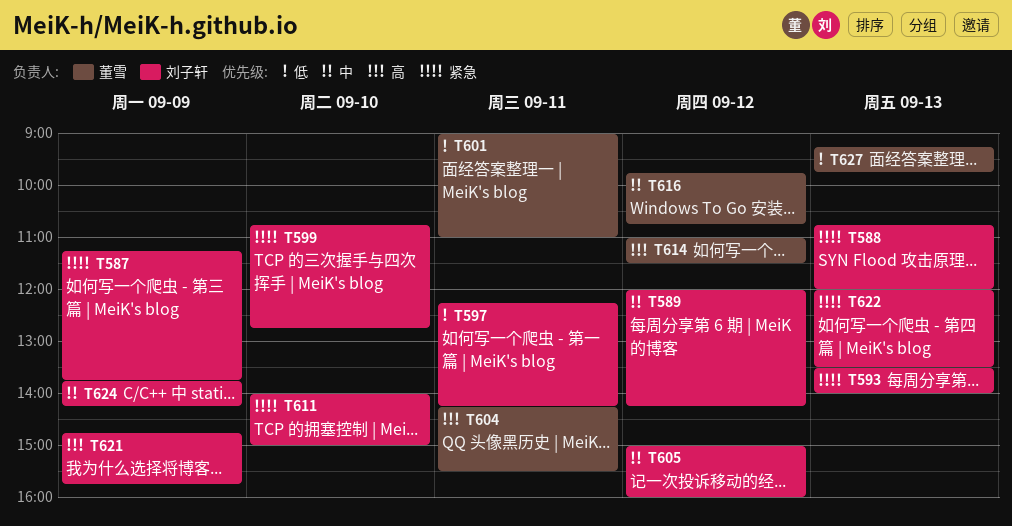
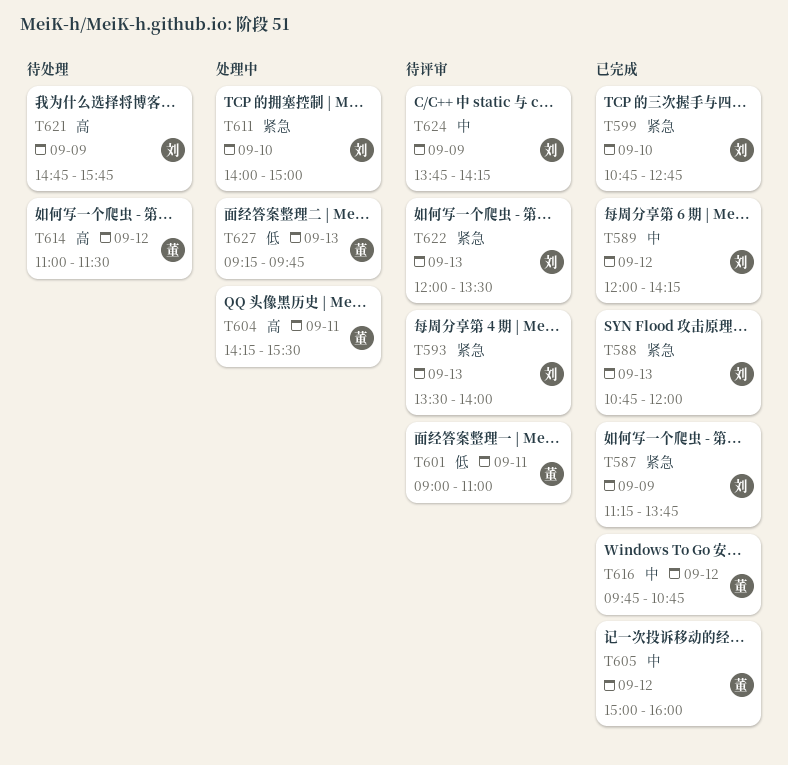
T597: present -> none
T605, owner: 刘子轩 -> 董雪

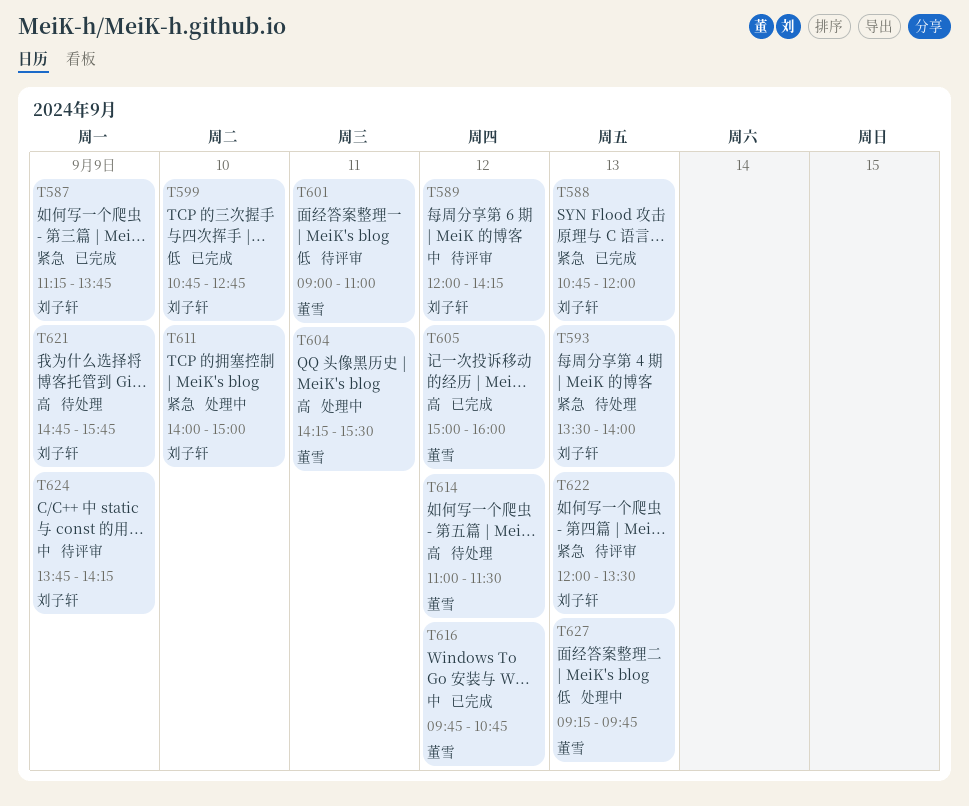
T589, status: 已完成 -> 待评审
T593, status: 待评审 -> 待处理
T599, priority: 紧急 -> 低
T605, priority: 中 -> 高

